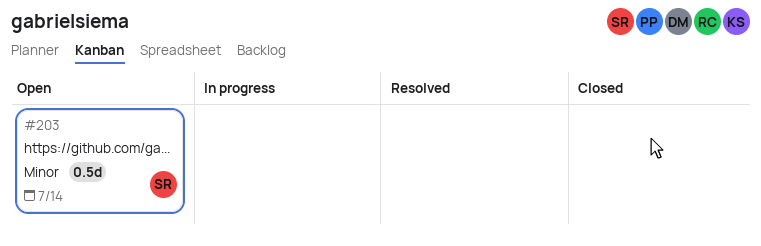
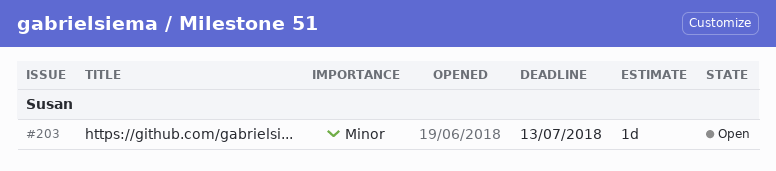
#203, estimate: 0.5d -> 1d
#203, due: Jul 14 -> Jul 13

